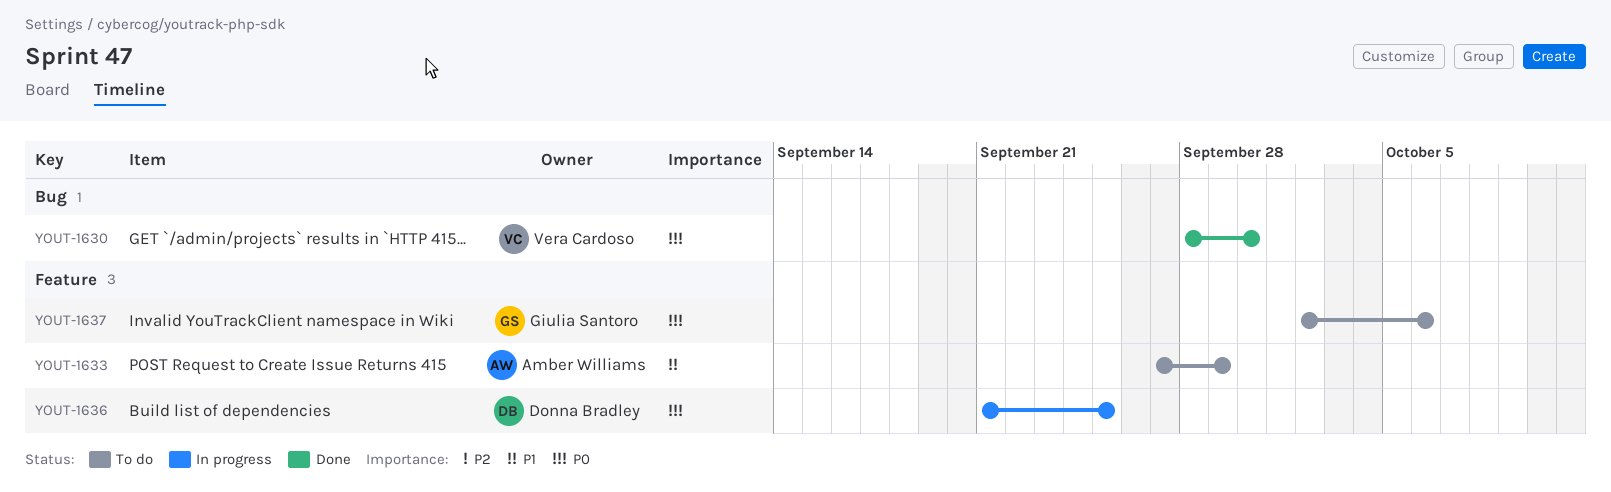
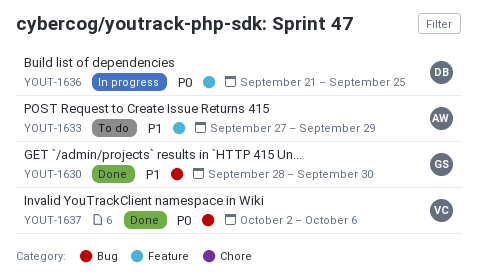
YOUT-1630, owner: Vera Cardoso -> Giulia Santoro
YOUT-1630, priority: P0 -> P1
YOUT-1637, status: To do -> Done
YOUT-1637, owner: Giulia Santoro -> Vera Cardoso
YOUT-1637, label: Feature -> Bug

